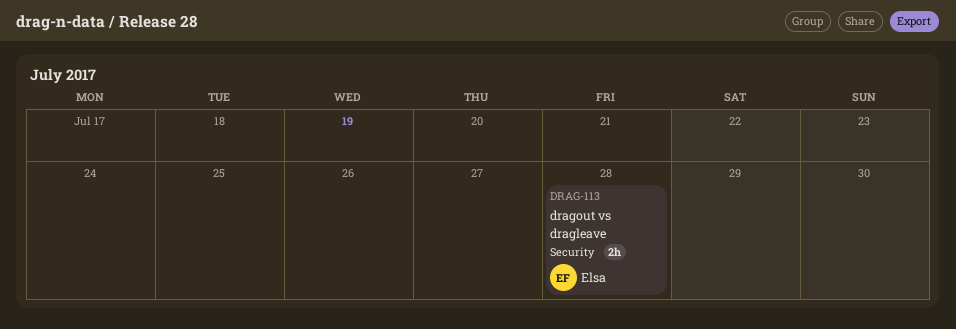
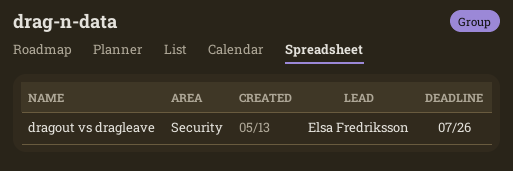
dragout vs dragleave, due: Jul 28 -> Jul 26

